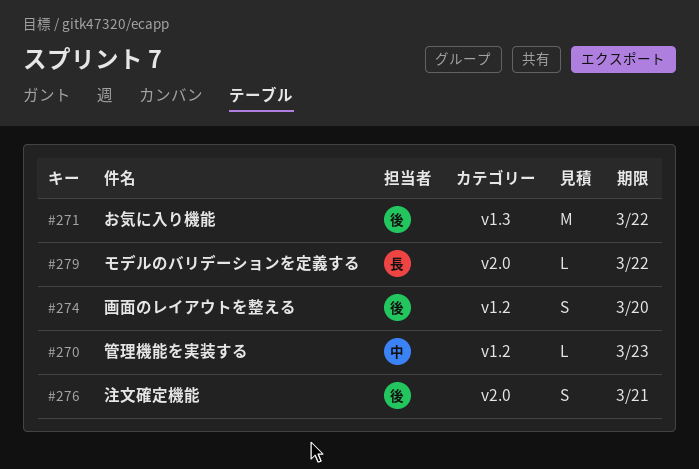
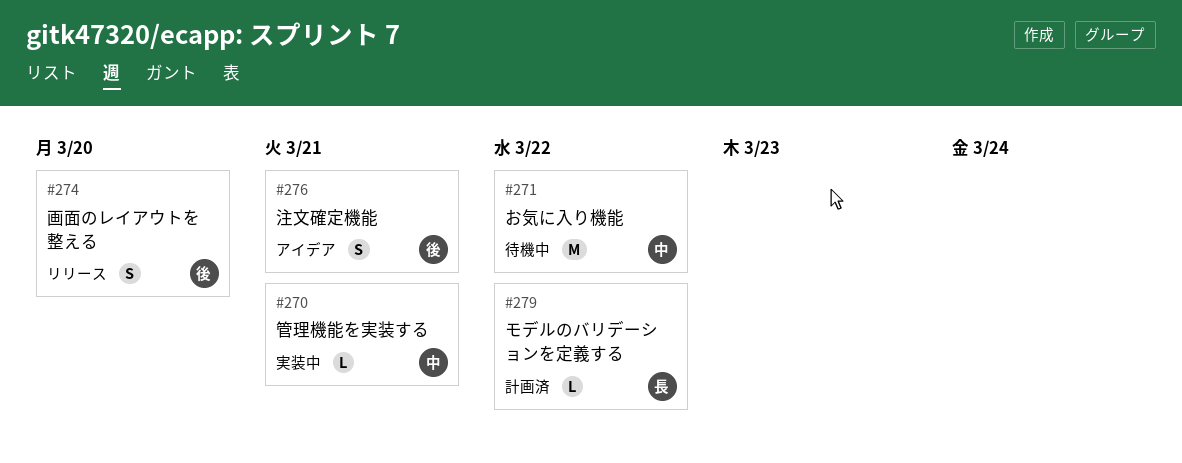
#270, due: Mar 23 -> Mar 21
#271, owner: 後 -> 中

